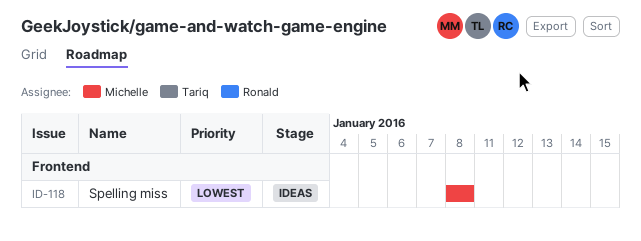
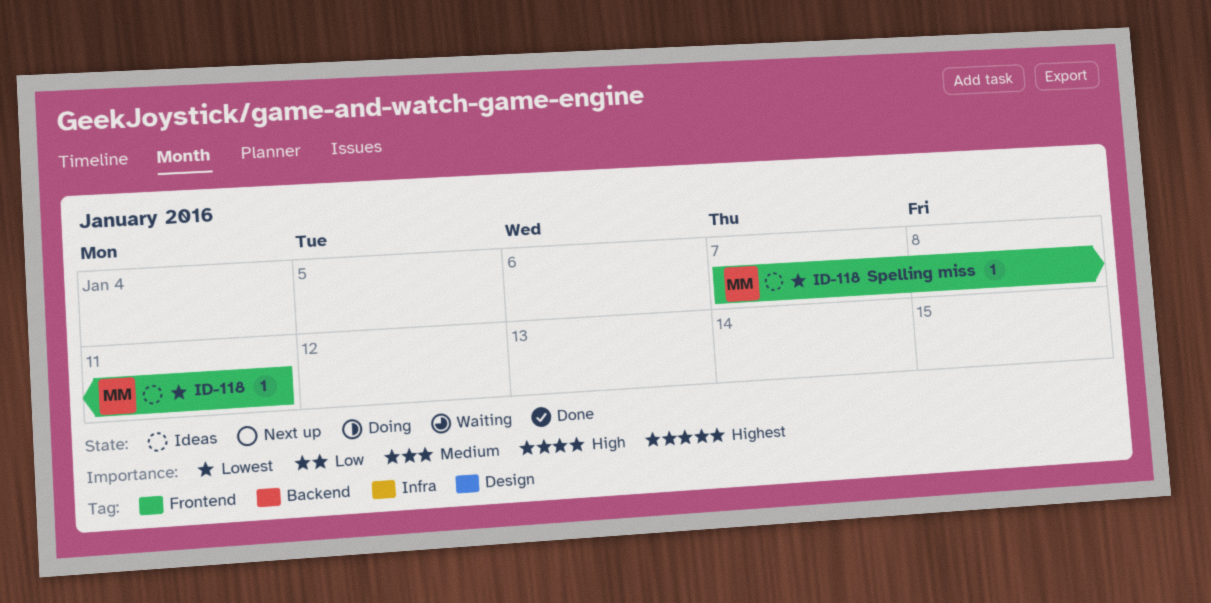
ID-118, start: Jan 8 -> Jan 7
ID-118, due: Jan 8 -> Jan 11

